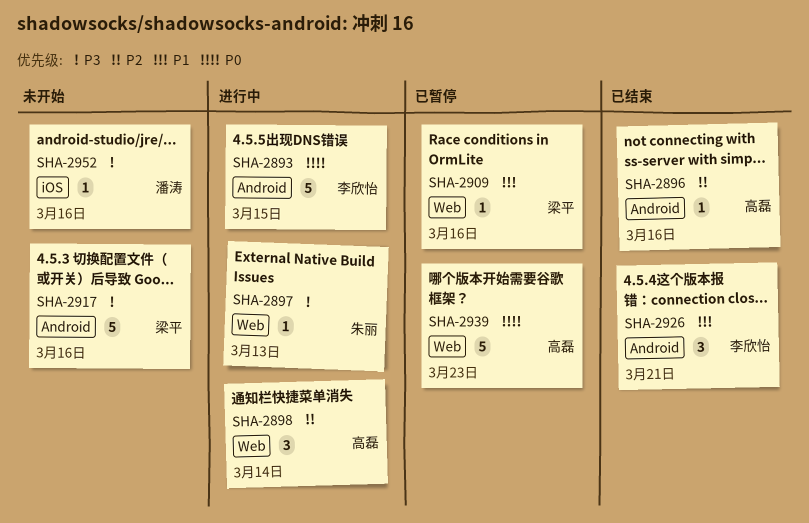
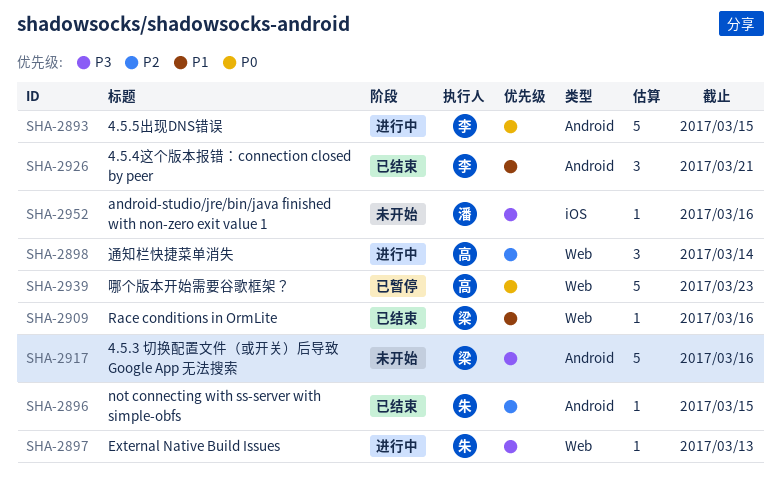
SHA-2896, owner: 高磊 -> 朱丽
SHA-2896, due: Mar 16 -> Mar 15
SHA-2909, status: 已暂停 -> 已结束

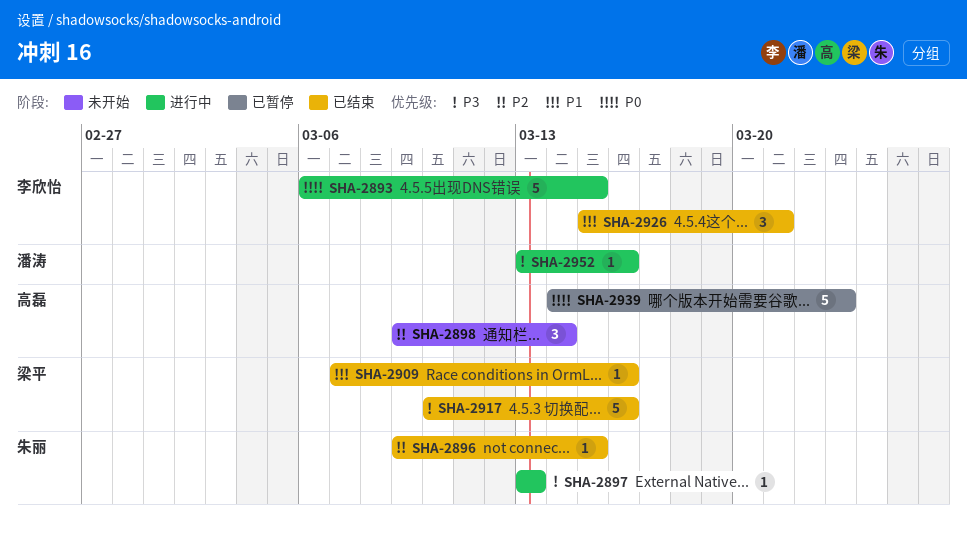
SHA-2898, status: 进行中 -> 未开始
SHA-2917, status: 未开始 -> 已结束
SHA-2952, status: 未开始 -> 进行中

